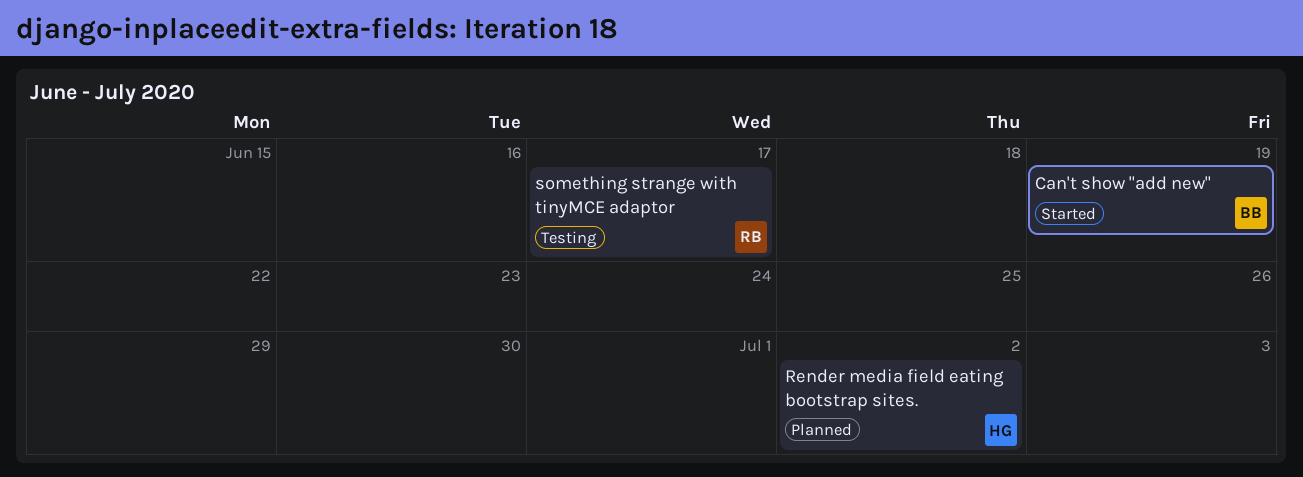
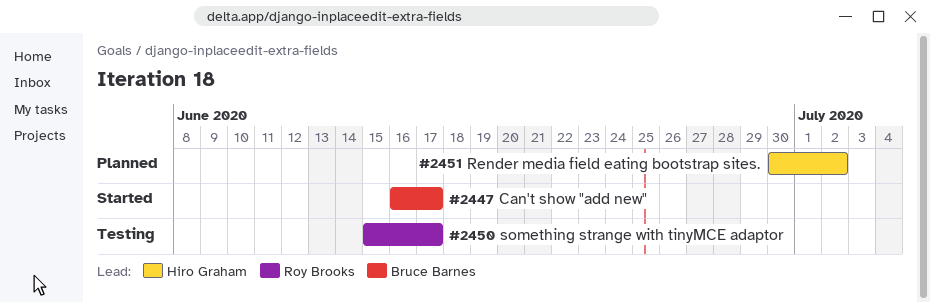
Can't show "add new", due: Jun 19 -> Jun 17

